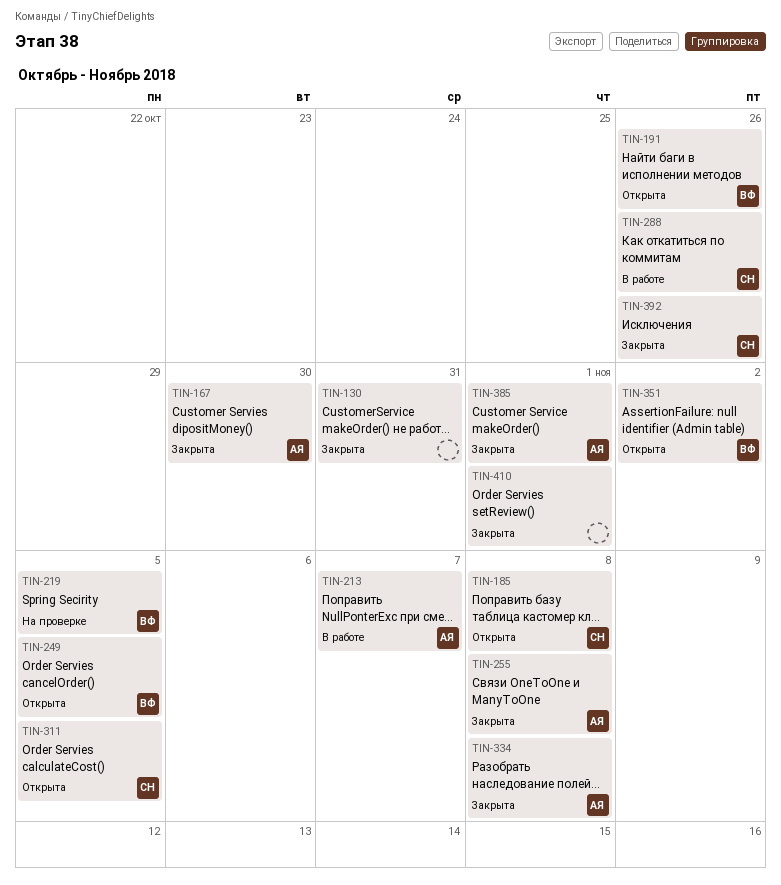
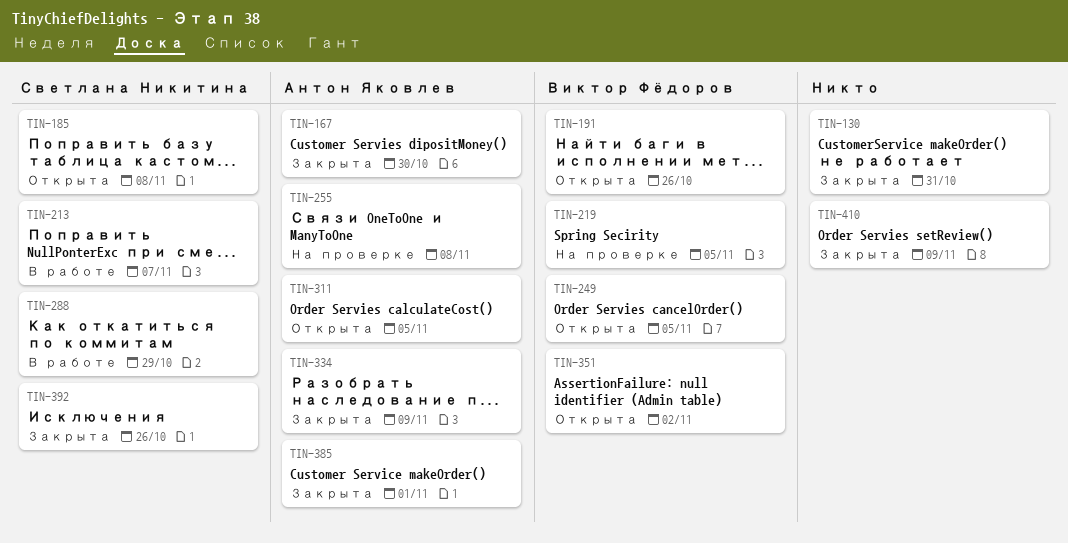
TIN-213, owner: Антон Яковлев -> Светлана Никитина
TIN-255, status: Закрыта -> На проверке
TIN-288, due: Oct 26 -> Oct 29
TIN-311, owner: Светлана Никитина -> Антон Яковлев
TIN-334, due: Nov 8 -> Nov 9
TIN-410, due: Nov 1 -> Nov 9

